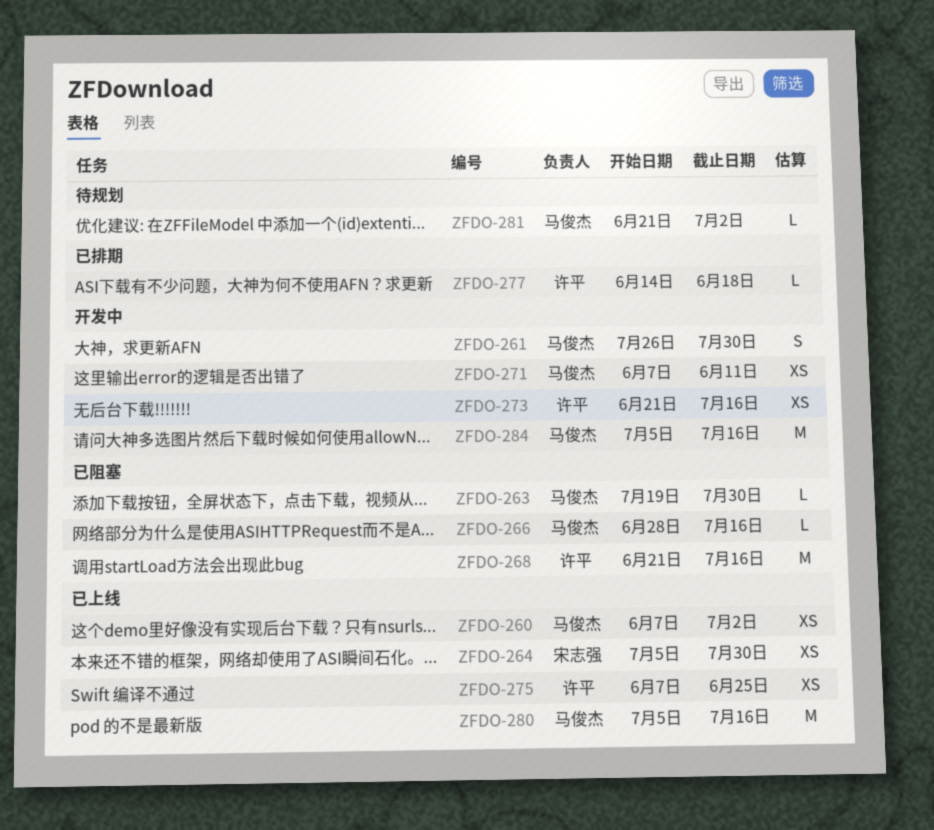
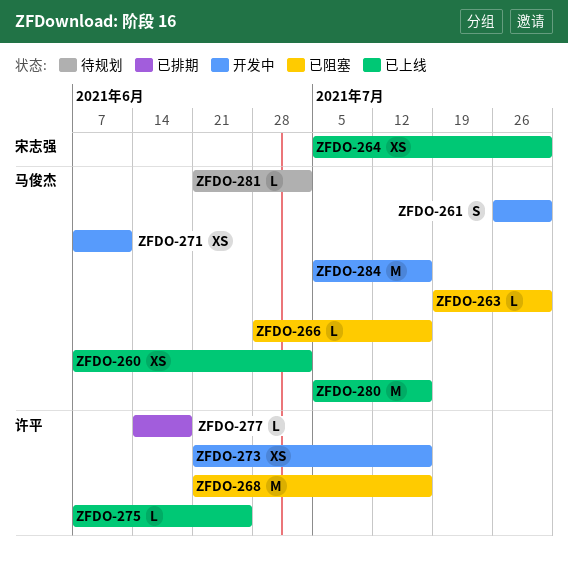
ZFDO-275, estimate: XS -> L

